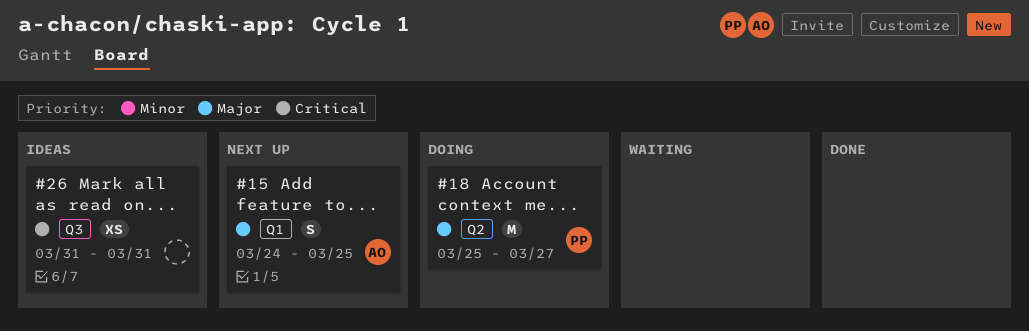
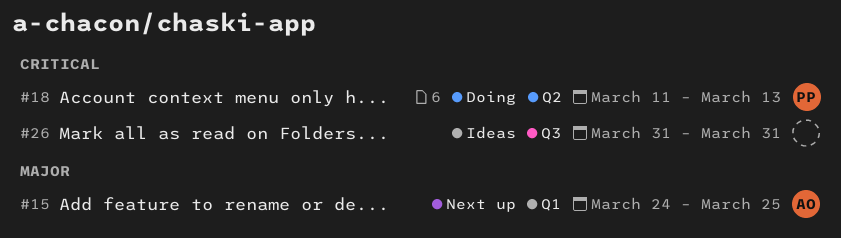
#18, priority: Major -> Critical
#18, start: Mar 25 -> Mar 11
#18, due: Mar 27 -> Mar 13

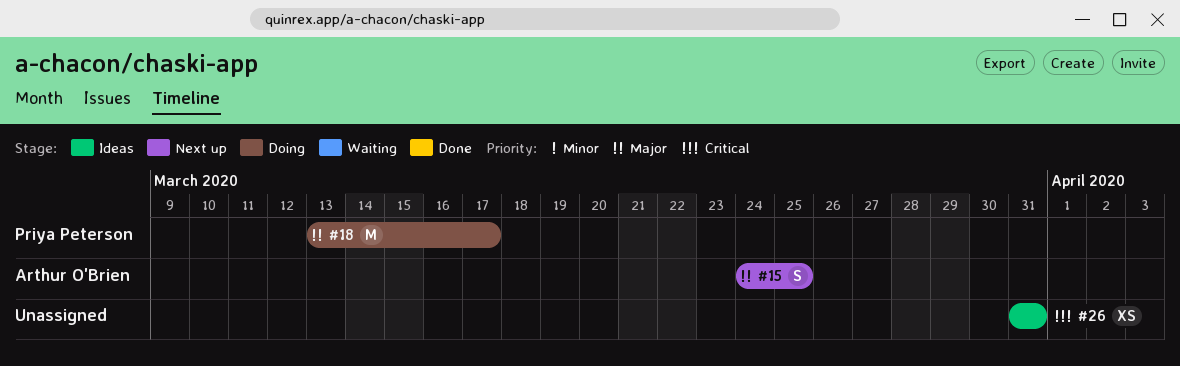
#18, priority: Critical -> Major
#18, start: Mar 11 -> Mar 13
#18, due: Mar 13 -> Mar 17

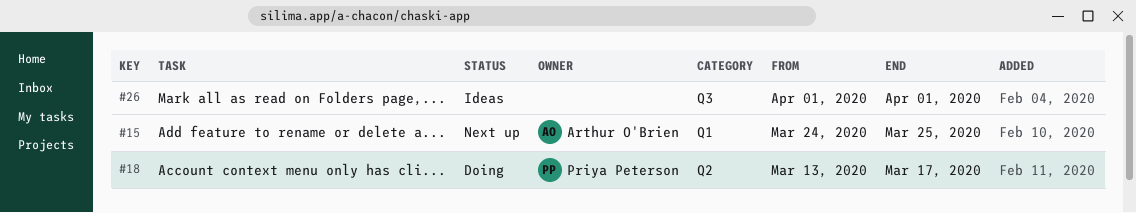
#26, start: Mar 31 -> Apr 1
#26, due: Mar 31 -> Apr 1

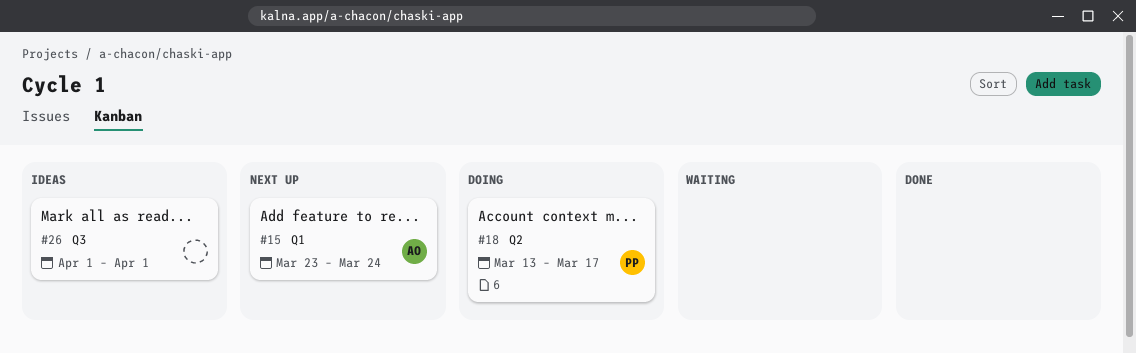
#15, start: Mar 24 -> Mar 23
#15, due: Mar 25 -> Mar 24

